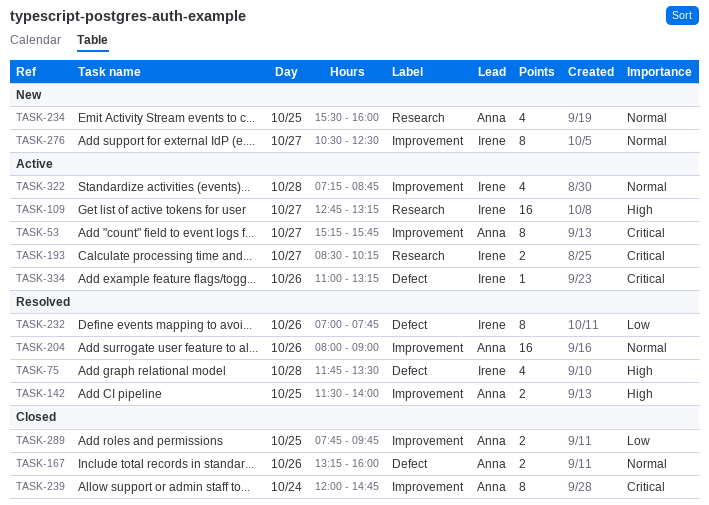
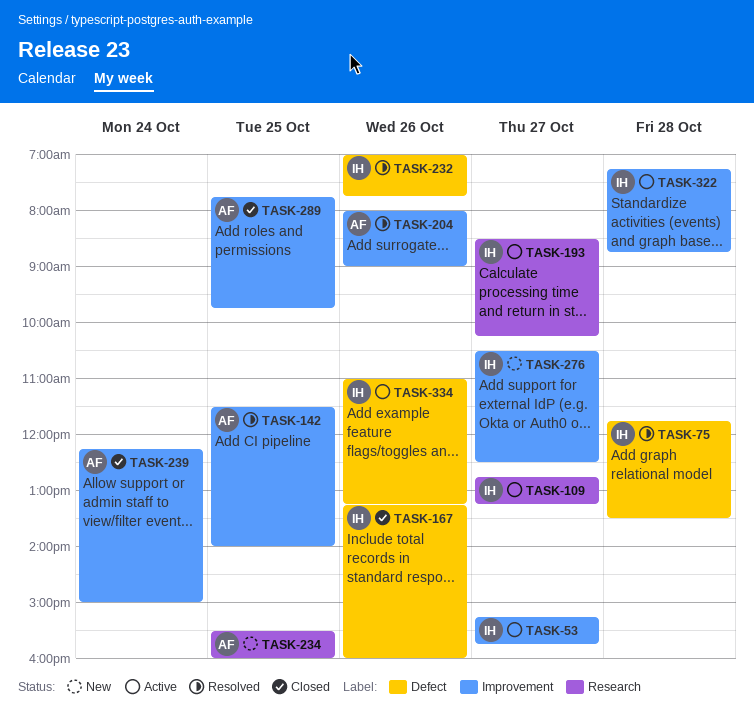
TASK-53, owner: Anna -> Irene
TASK-167, owner: Anna -> Irene
TASK-239, begins: 12:00 -> 12:15
TASK-239, ends: 14:45 -> 15:00

